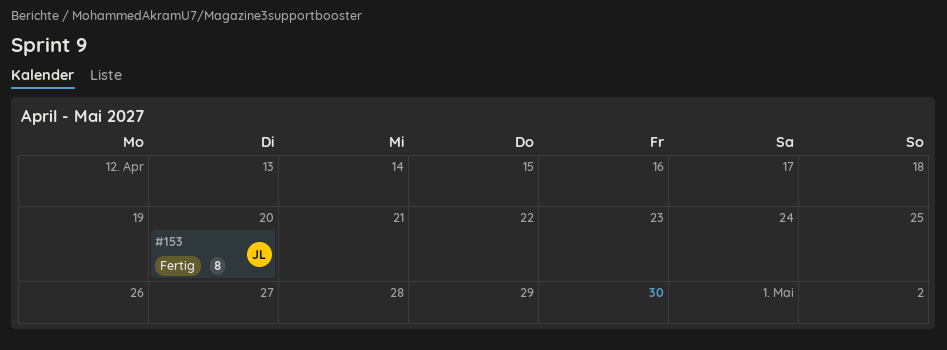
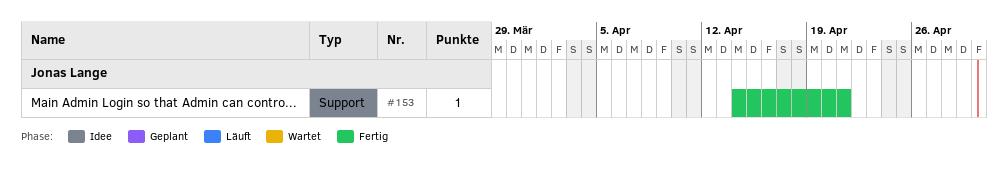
#153, estimate: 8 -> 1
#153, due: Apr 20 -> Apr 21

